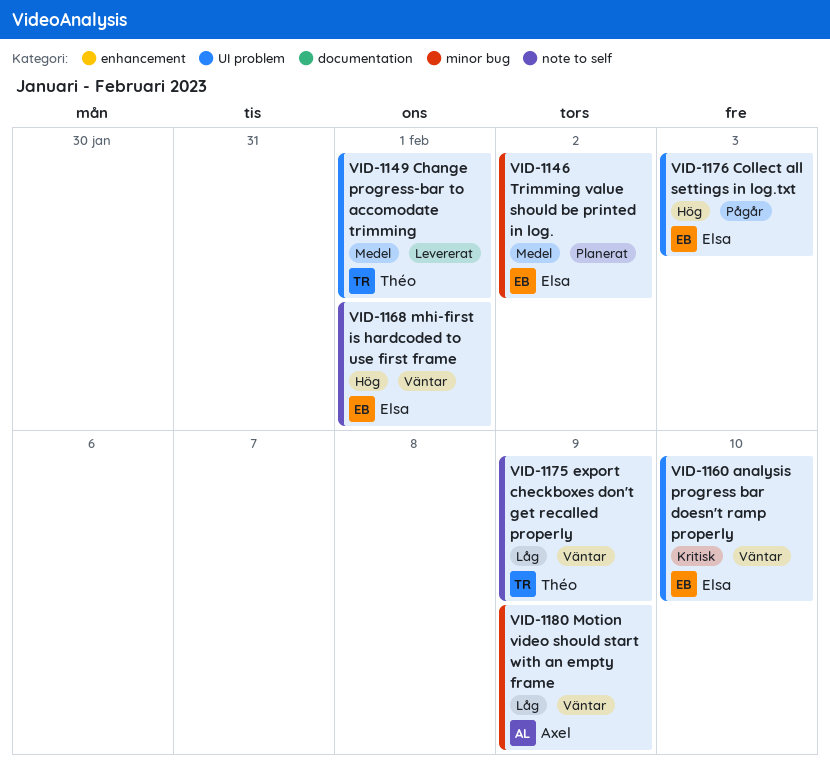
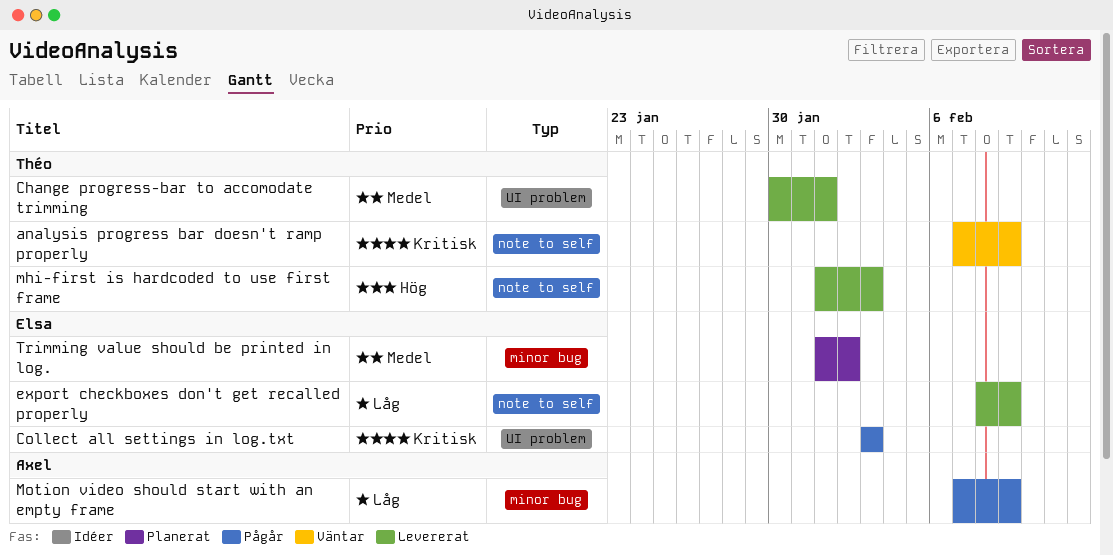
analysis progress bar doesn't ramp properly, owner: Elsa -> Théo
analysis progress bar doesn't ramp properly, label: UI problem -> note to self
analysis progress bar doesn't ramp properly, due: Feb 10 -> Feb 9
Collect all settings in log.txt, priority: Hög -> Kritisk
export checkboxes don't get recalled properly, status: Väntar -> Levererat
export checkboxes don't get recalled properly, owner: Théo -> Elsa
mhi-first is hardcoded to use first frame, status: Väntar -> Levererat
mhi-first is hardcoded to use first frame, owner: Elsa -> Théo
mhi-first is hardcoded to use first frame, due: Feb 1 -> Feb 3
Motion video should start with an empty frame, status: Väntar -> Pågår

